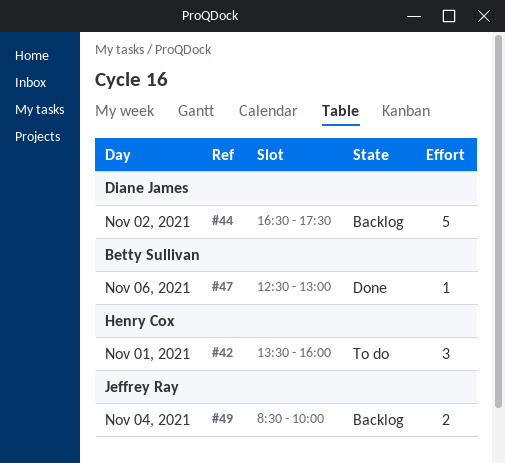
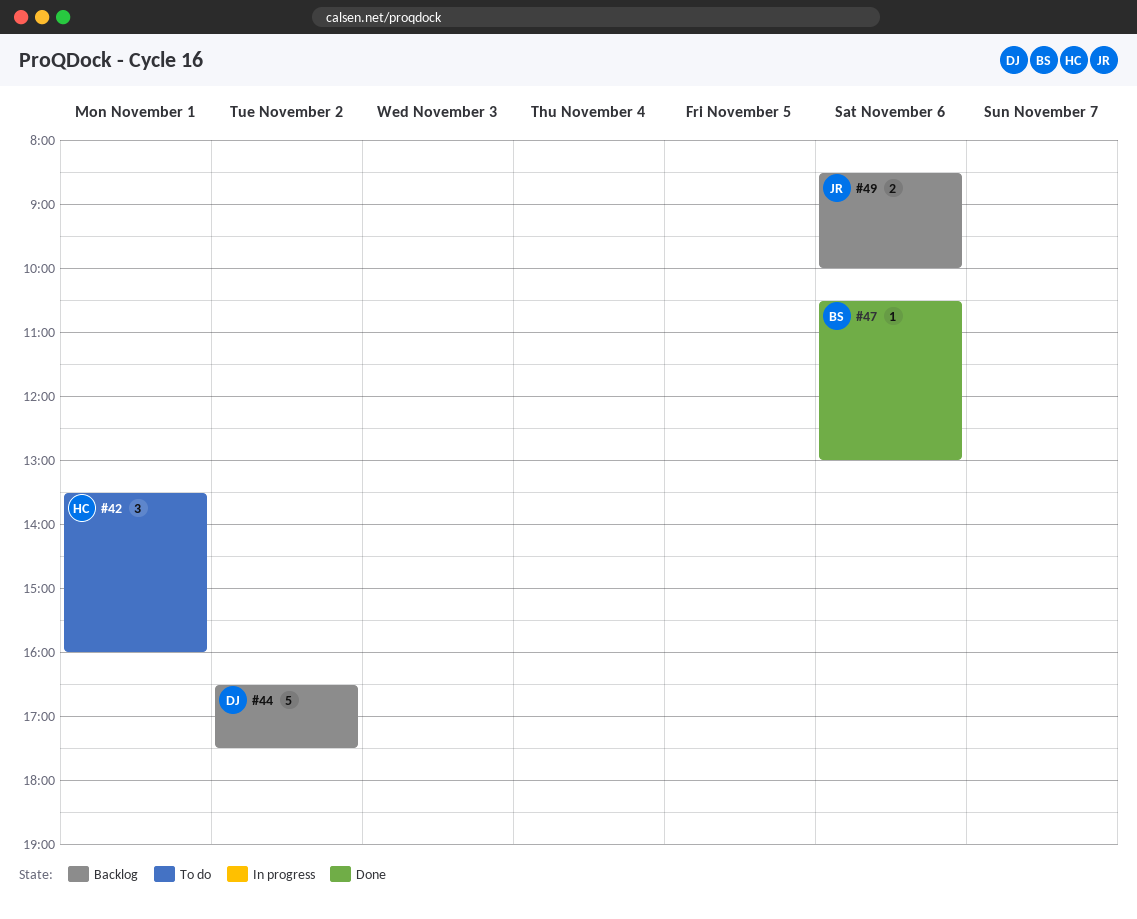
#47, begins: 12:30 -> 10:30
#49, day: Nov 4 -> Nov 6

